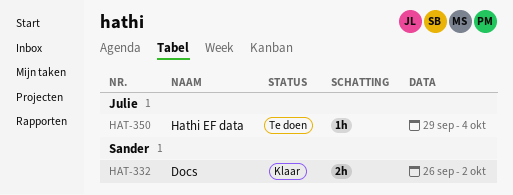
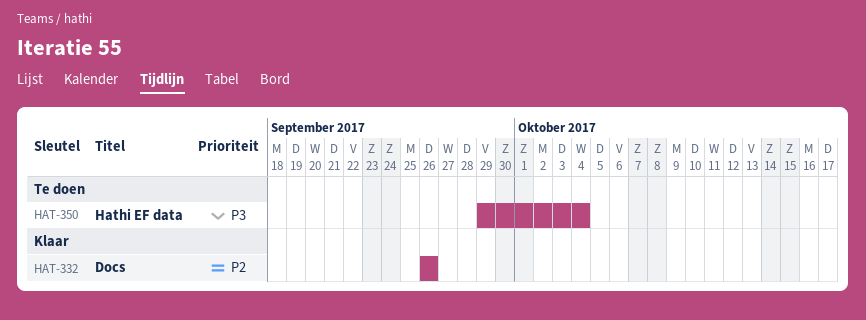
HAT-332, due: Oct 2 -> Sep 26

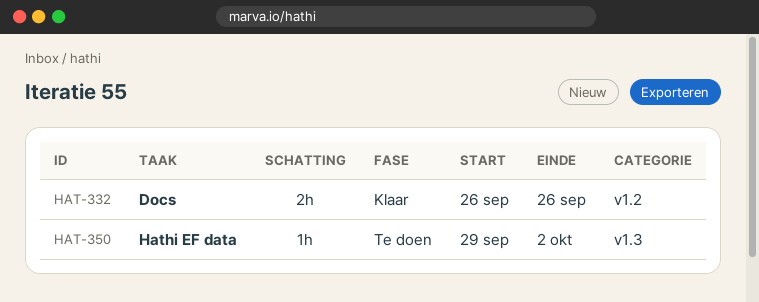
HAT-350, due: Oct 4 -> Oct 2

